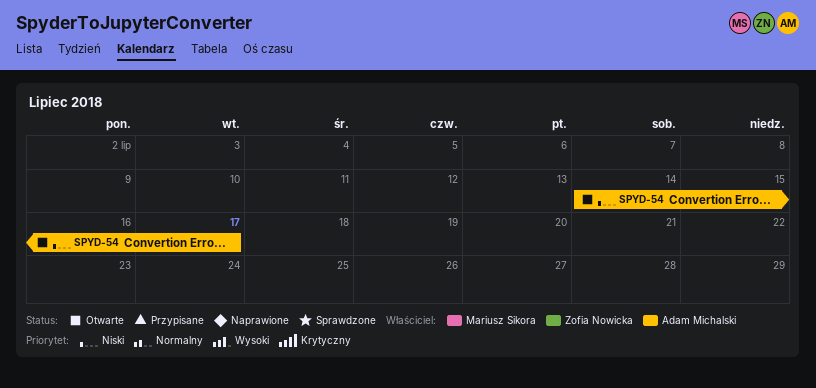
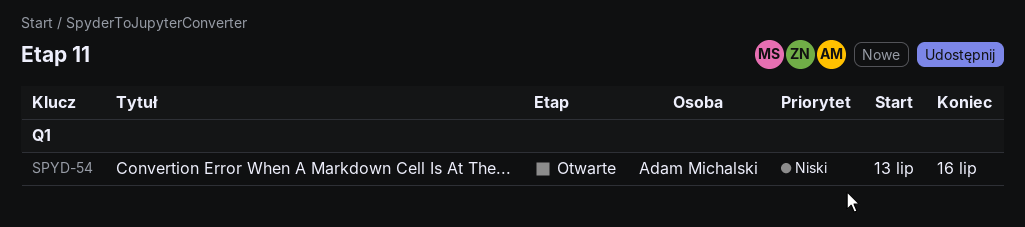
SPYD-54, start: Jul 14 -> Jul 13
SPYD-54, due: Jul 17 -> Jul 16

